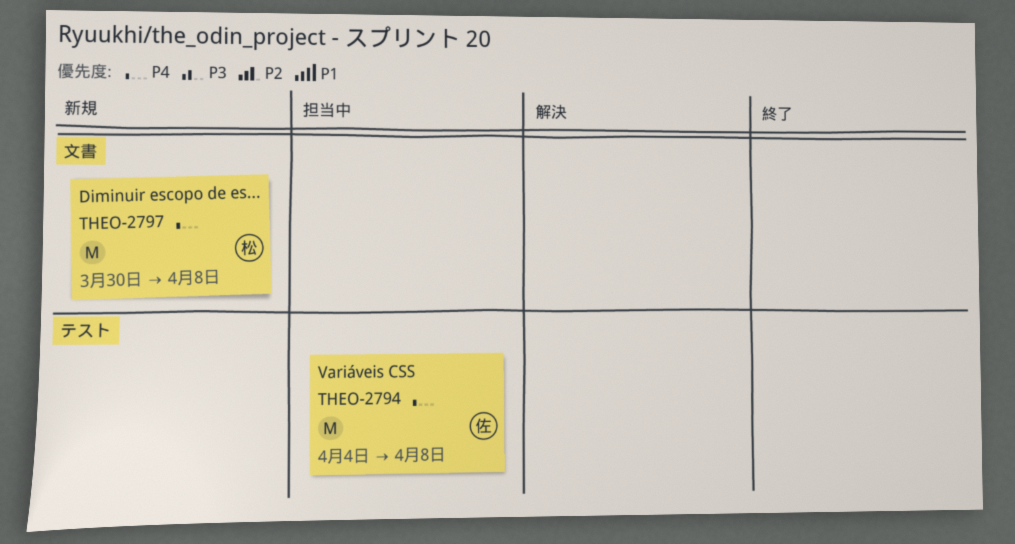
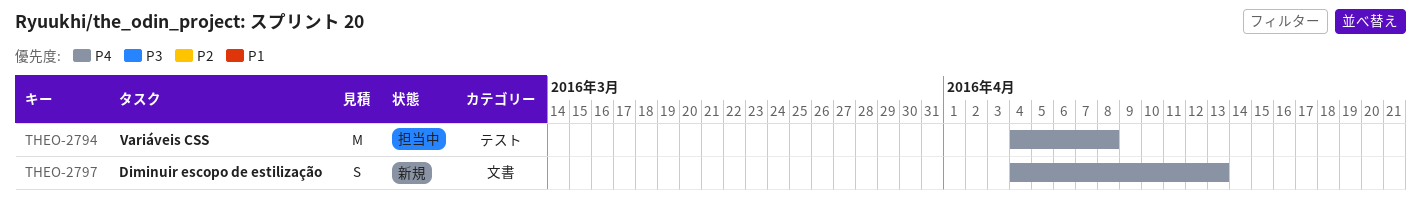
THEO-2797, estimate: M -> S
THEO-2797, start: Mar 30 -> Apr 4
THEO-2797, due: Apr 8 -> Apr 13

